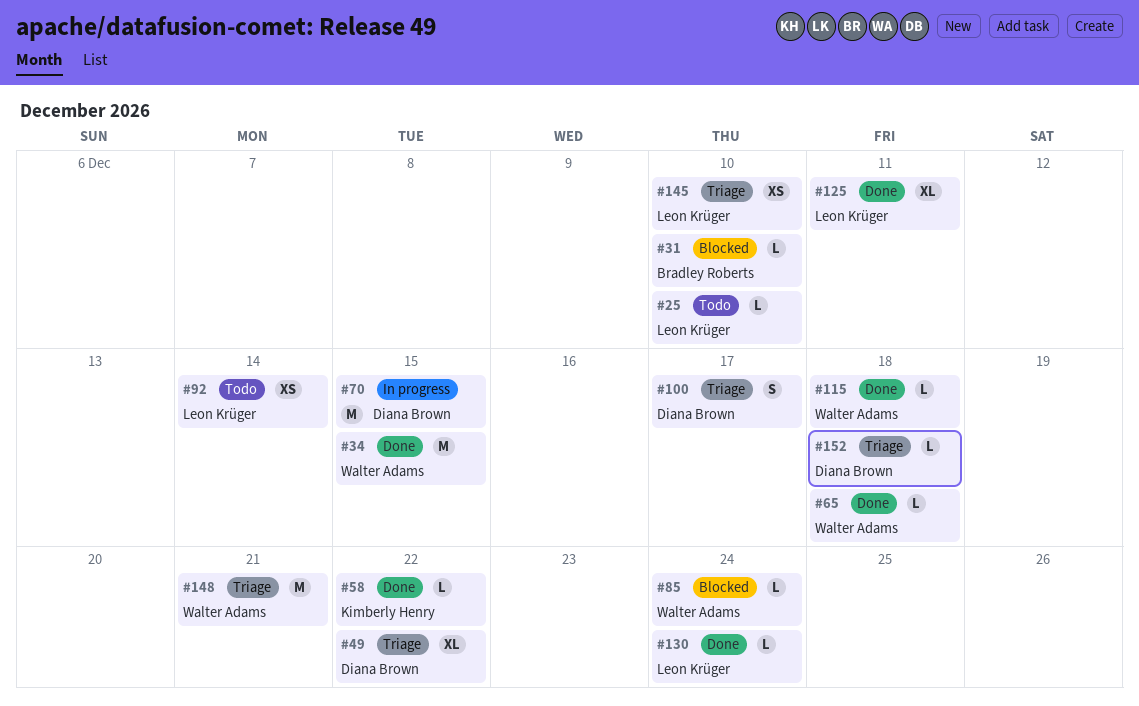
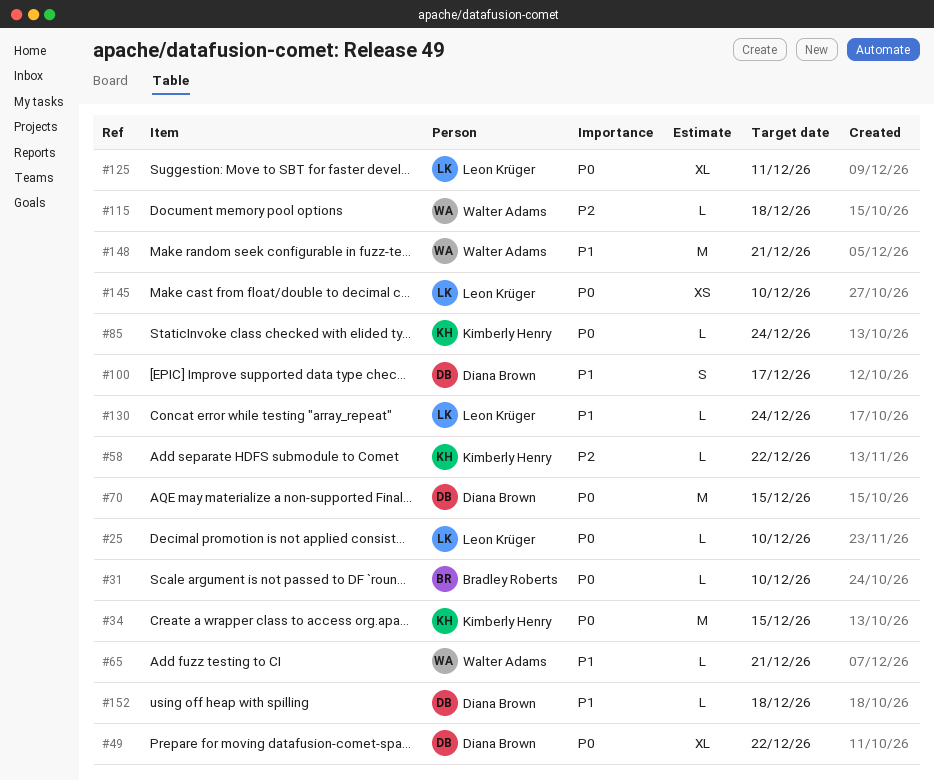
#34, owner: Walter Adams -> Kimberly Henry
#65, due: Dec 18 -> Dec 21
#85, owner: Walter Adams -> Kimberly Henry
#92: present -> none

